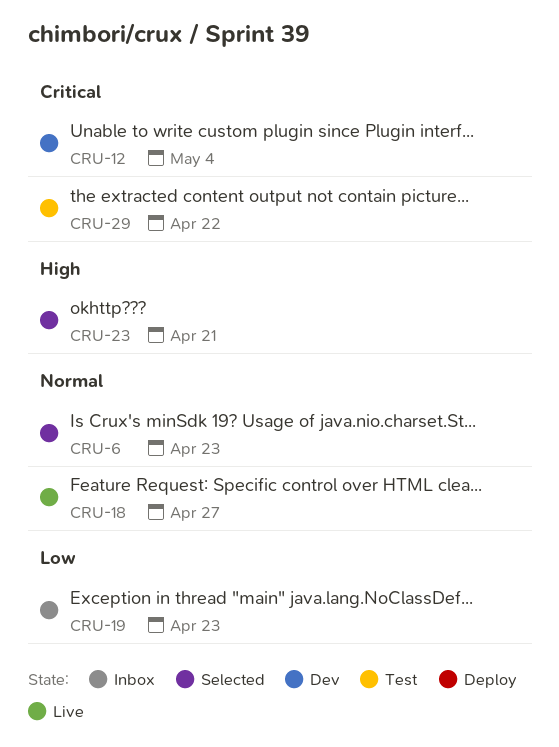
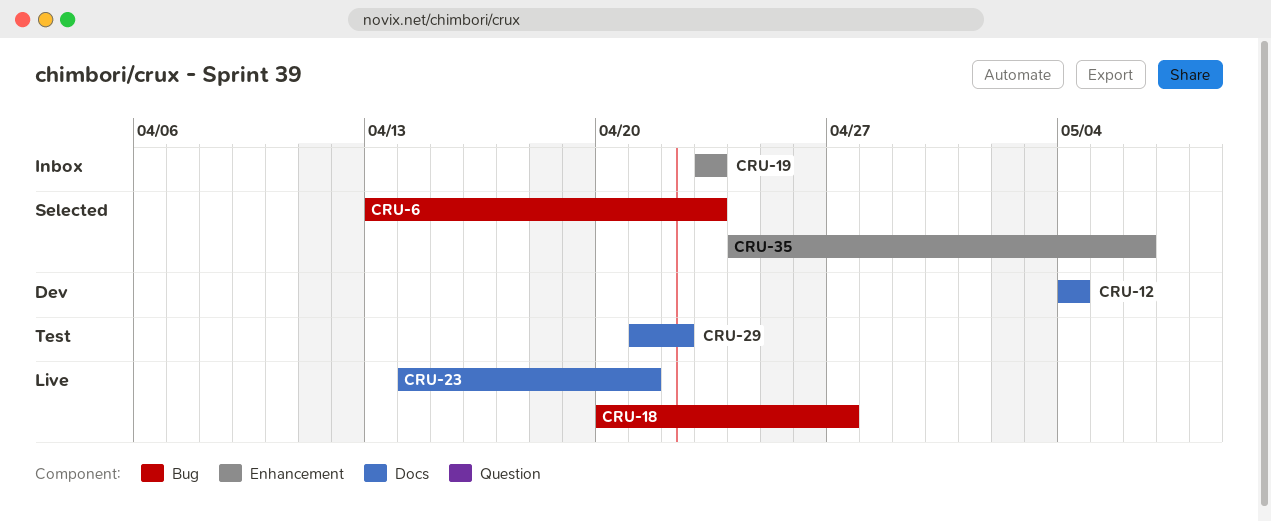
CRU-23, status: Selected -> Live
CRU-35: none -> present

